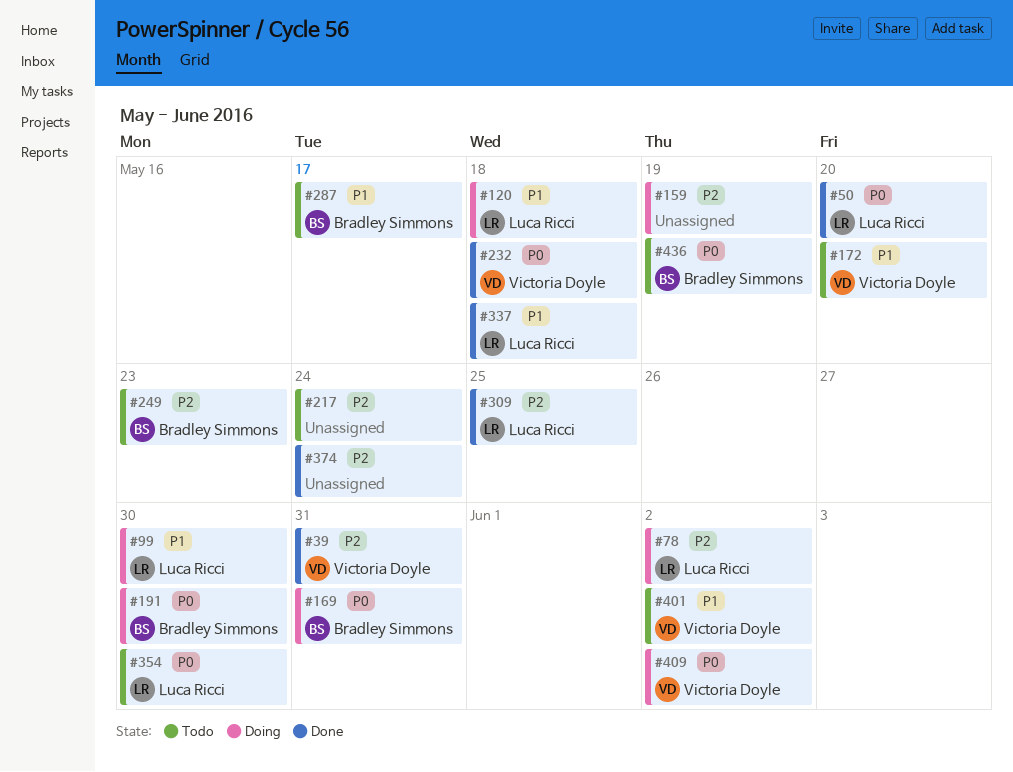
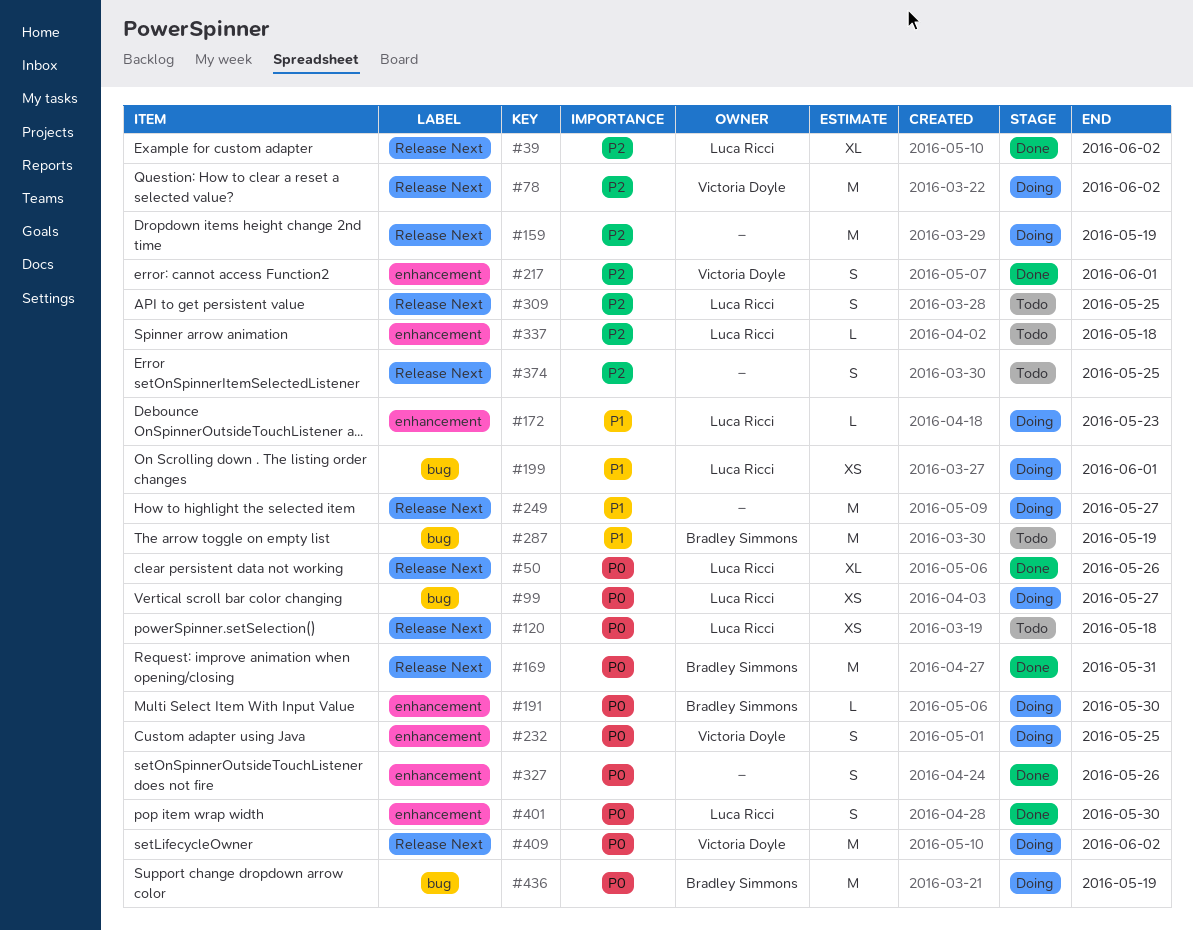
#39, owner: Victoria Doyle -> Luca Ricci
#39, due: May 31 -> Jun 2
#50, due: May 20 -> May 26
#78, owner: Luca Ricci -> Victoria Doyle
#99, priority: P1 -> P0
#99, due: May 30 -> May 27
#120, status: Doing -> Todo
#120, priority: P1 -> P0
#169, status: Doing -> Done
#172, status: Todo -> Doing
#172, owner: Victoria Doyle -> Luca Ricci
#172, due: May 20 -> May 23
#199: none -> present
#217, status: Todo -> Done
#217, owner: none -> Victoria Doyle
#217, due: May 24 -> Jun 1
#232, status: Done -> Doing
#232, due: May 18 -> May 25
#249, status: Todo -> Doing
#249, owner: Bradley Simmons -> none
#249, priority: P2 -> P1
#249, due: May 23 -> May 27
#287, due: May 17 -> May 19
#309, status: Done -> Todo
#327: none -> present
#337, status: Done -> Todo
#337, priority: P1 -> P2
#354: present -> none
#374, status: Done -> Todo
#374, due: May 24 -> May 25
#401, status: Todo -> Done
#401, owner: Victoria Doyle -> Luca Ricci
#401, priority: P1 -> P0
#401, due: Jun 2 -> May 30
#436, status: Todo -> Doing

